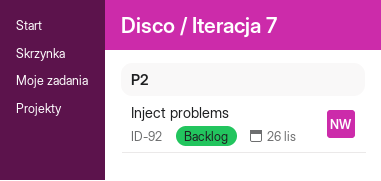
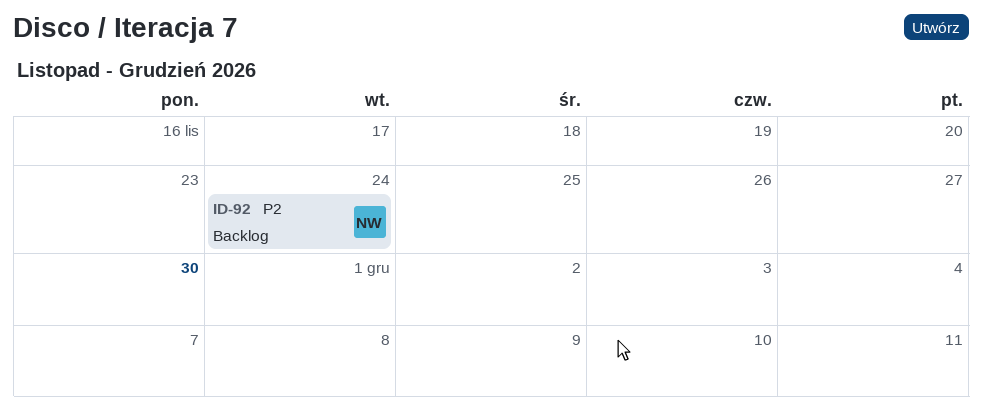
ID-92, due: Nov 26 -> Nov 24

